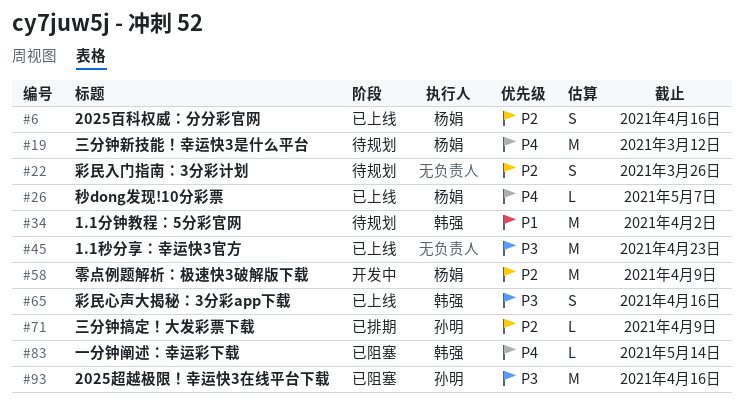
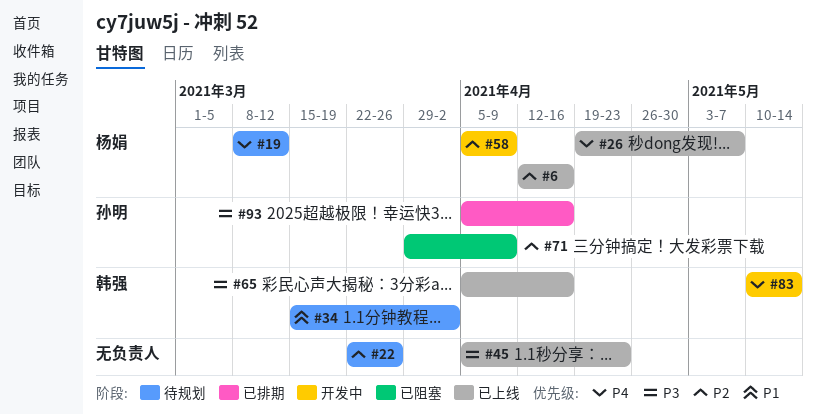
#71, status: 已排期 -> 已阻塞
#83, status: 已阻塞 -> 开发中
#93, status: 已阻塞 -> 已排期

